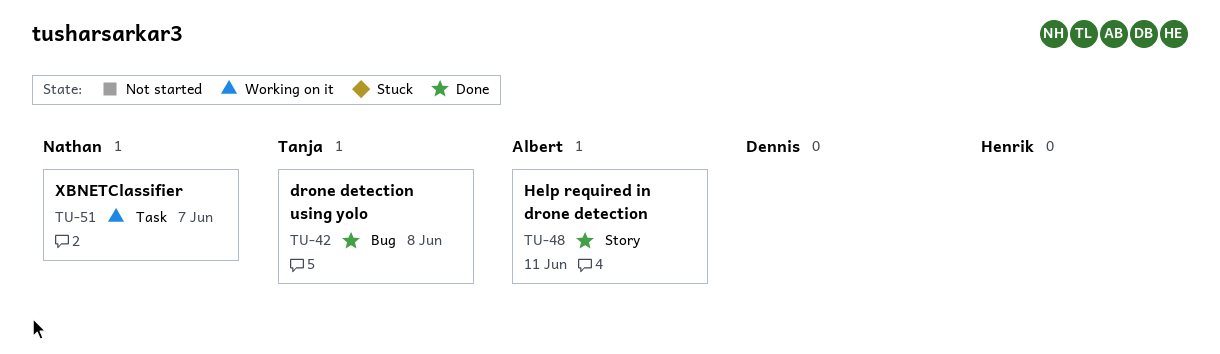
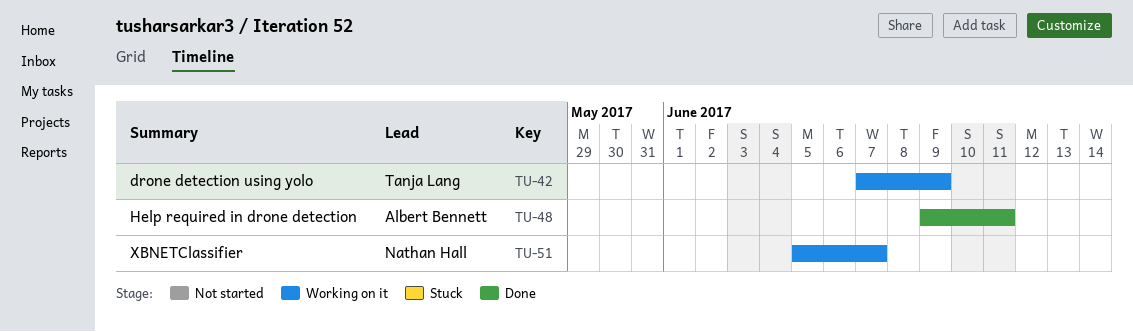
TU-42, status: Done -> Working on it
TU-42, due: Jun 8 -> Jun 9

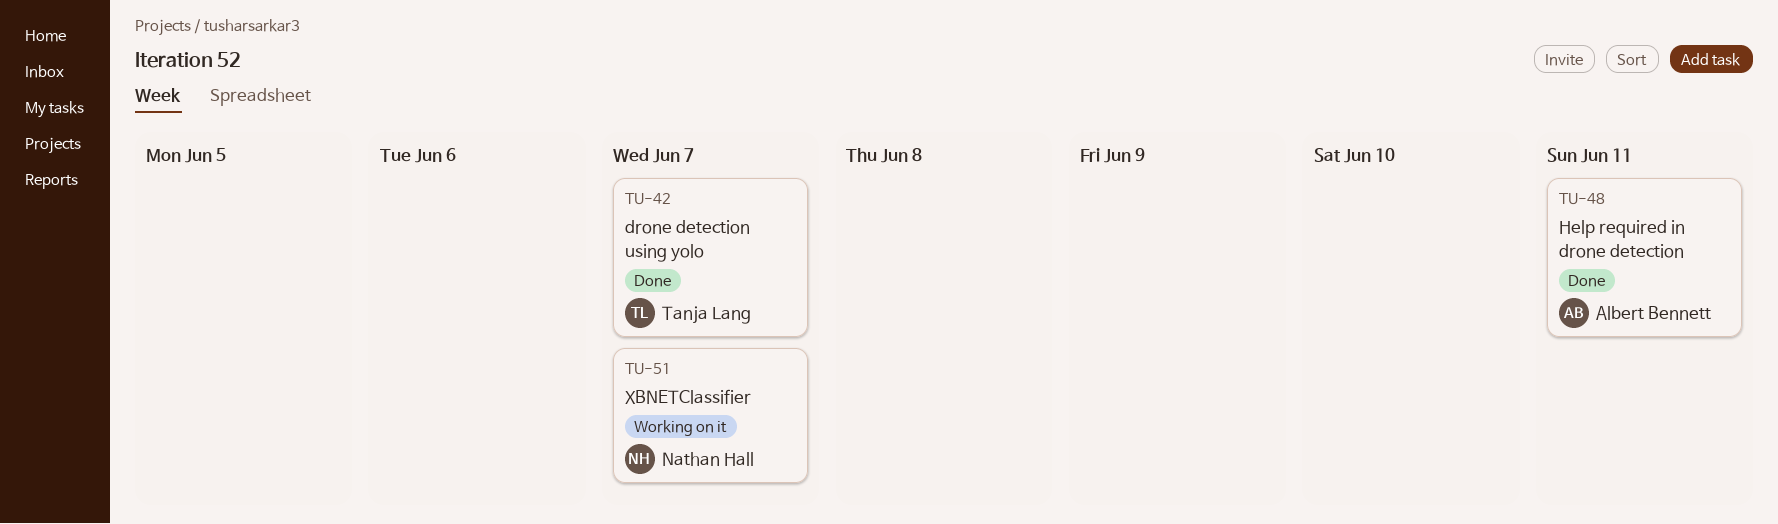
TU-42, status: Working on it -> Done
TU-42, due: Jun 9 -> Jun 7

